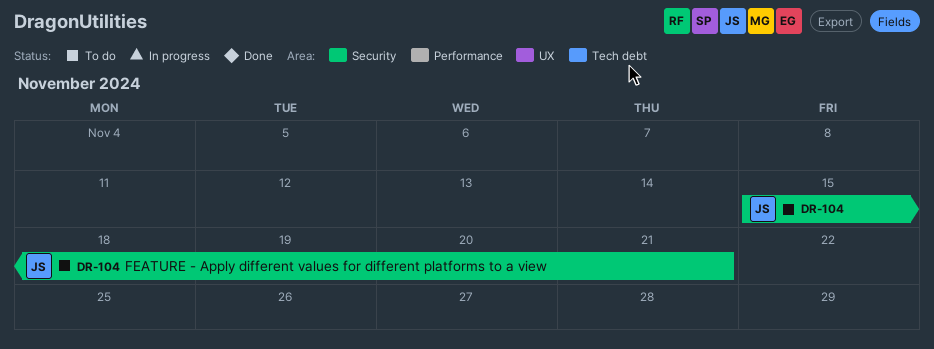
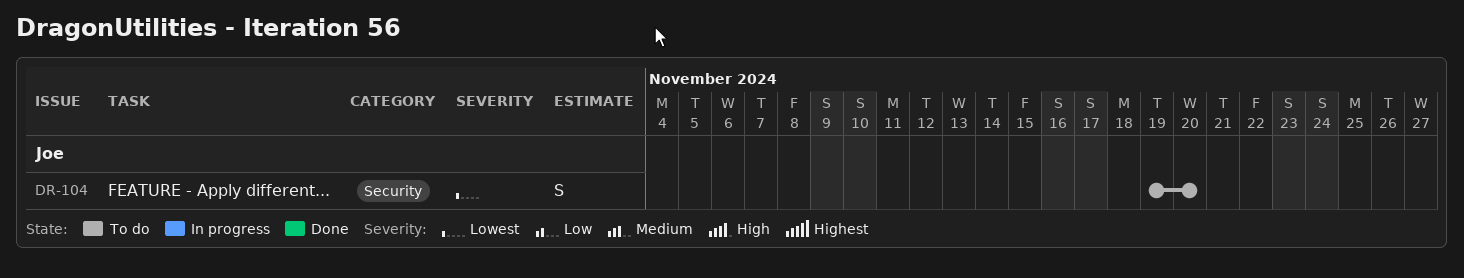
DR-104, start: Nov 15 -> Nov 19
DR-104, due: Nov 21 -> Nov 20

